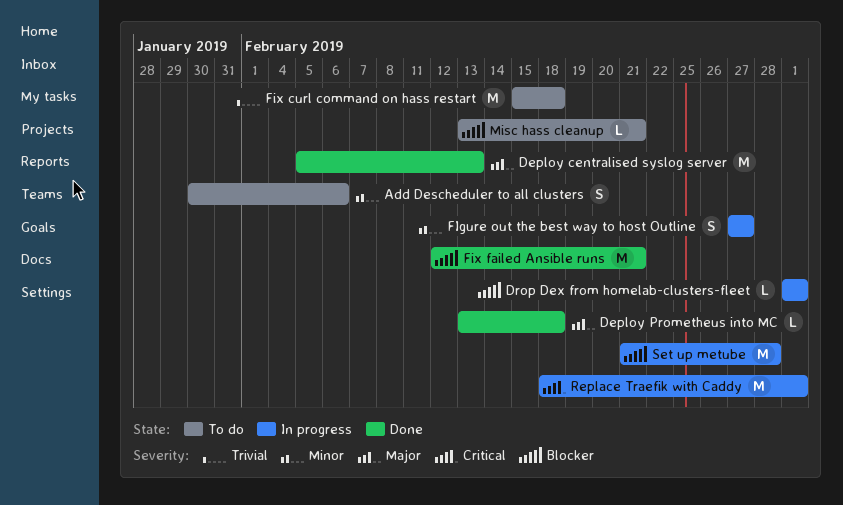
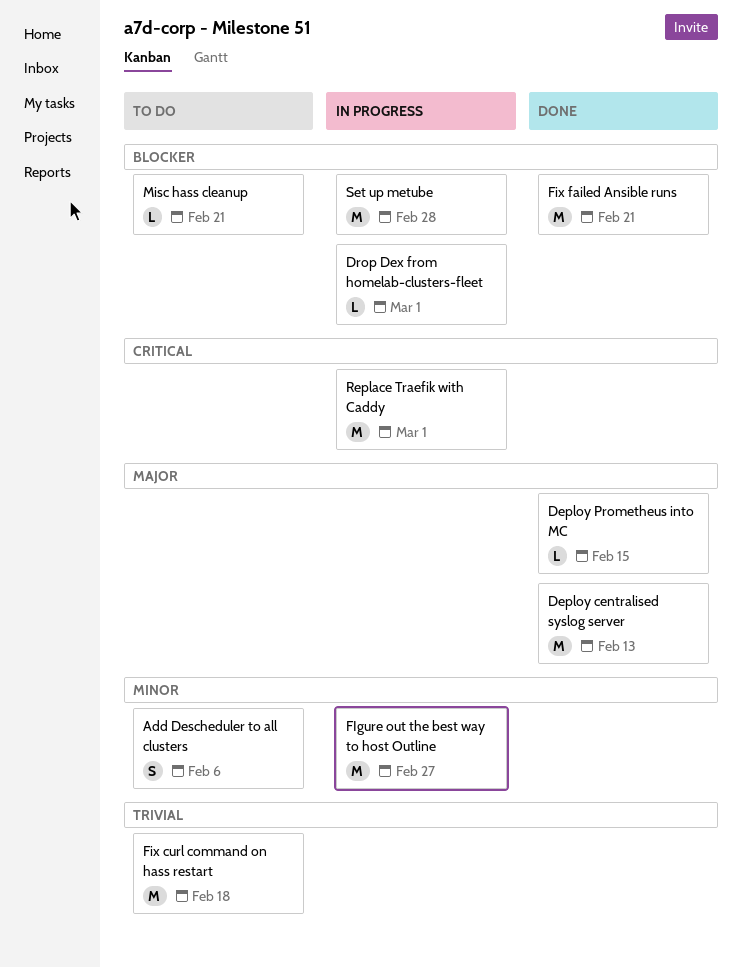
Deploy Prometheus into MC, due: Feb 18 -> Feb 15
FIgure out the best way to host Outline, estimate: S -> M

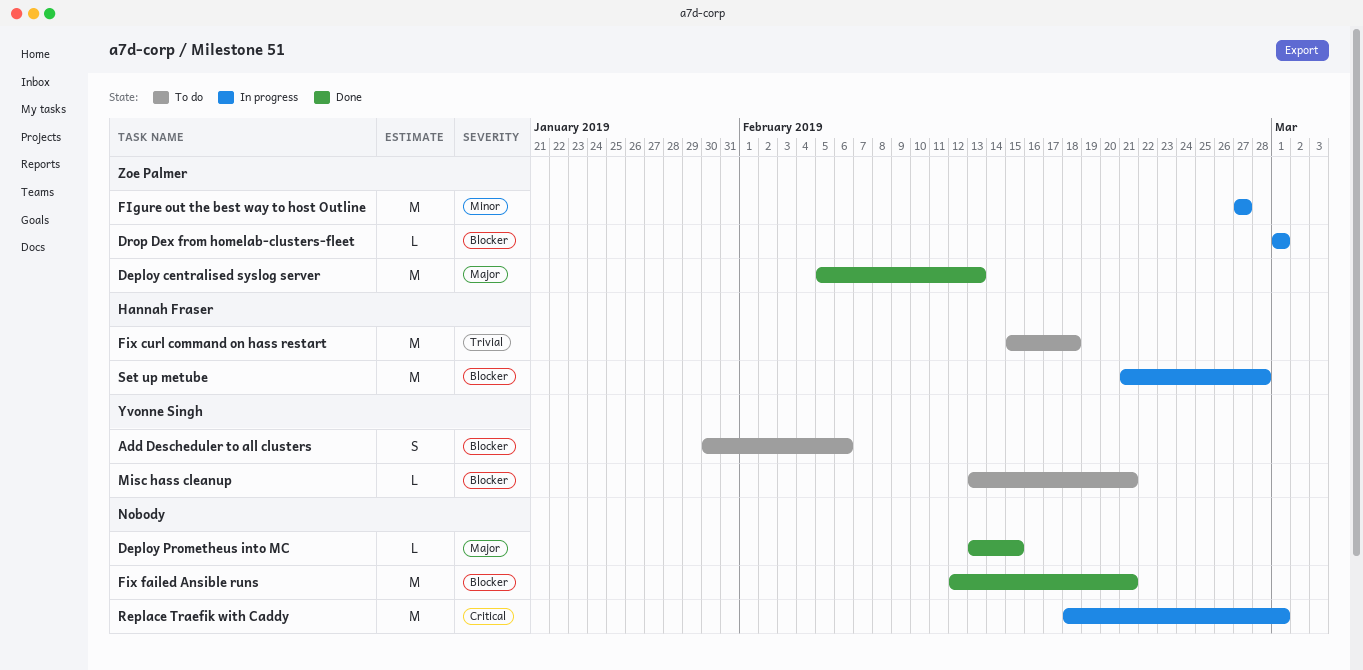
Add Descheduler to all clusters, priority: Minor -> Blocker

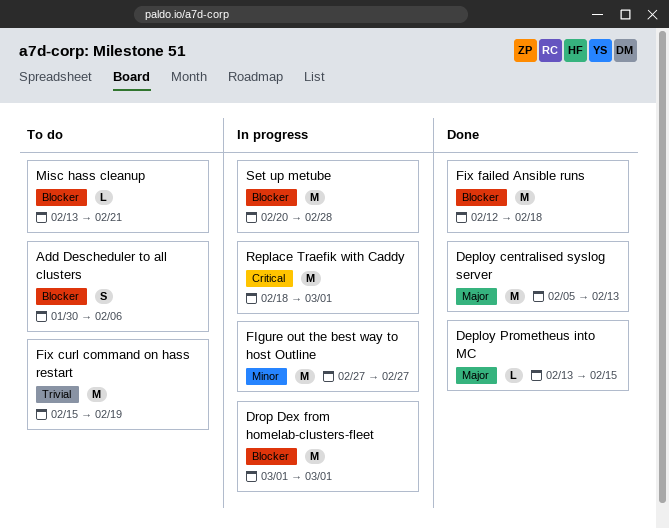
Drop Dex from homelab-clusters-fleet, estimate: L -> M
Fix curl command on hass restart, due: Feb 18 -> Feb 19
Fix failed Ansible runs, due: Feb 21 -> Feb 18
Set up metube, start: Feb 21 -> Feb 20

